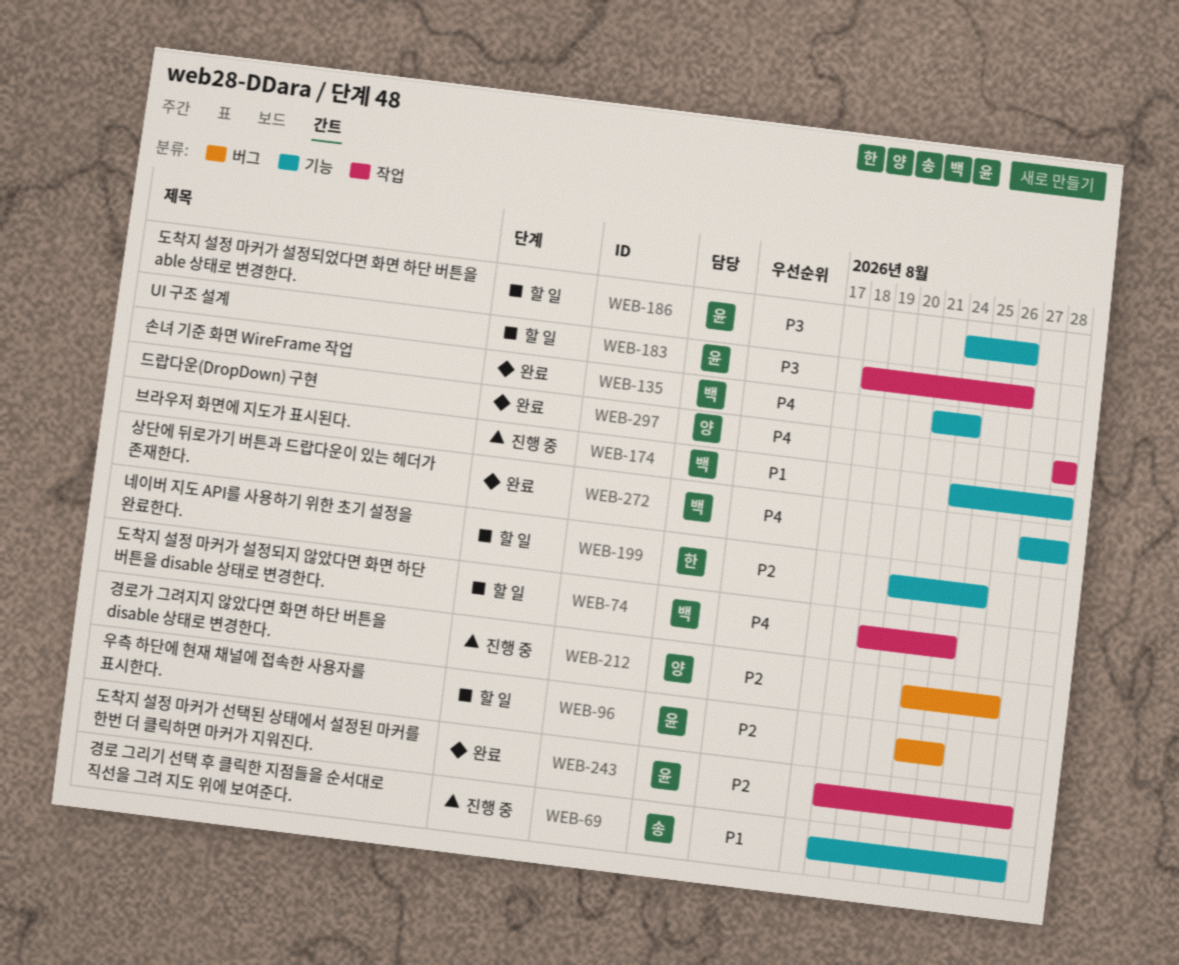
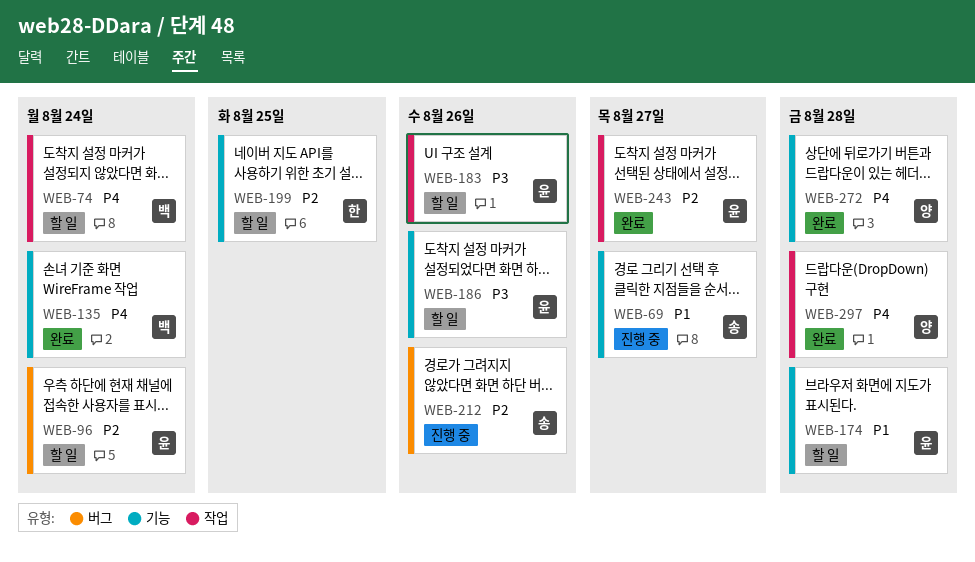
WEB-174, status: 진행 중 -> 할 일
WEB-174, owner: 백 -> 윤
WEB-212, owner: 양 -> 송
WEB-272, owner: 백 -> 양

